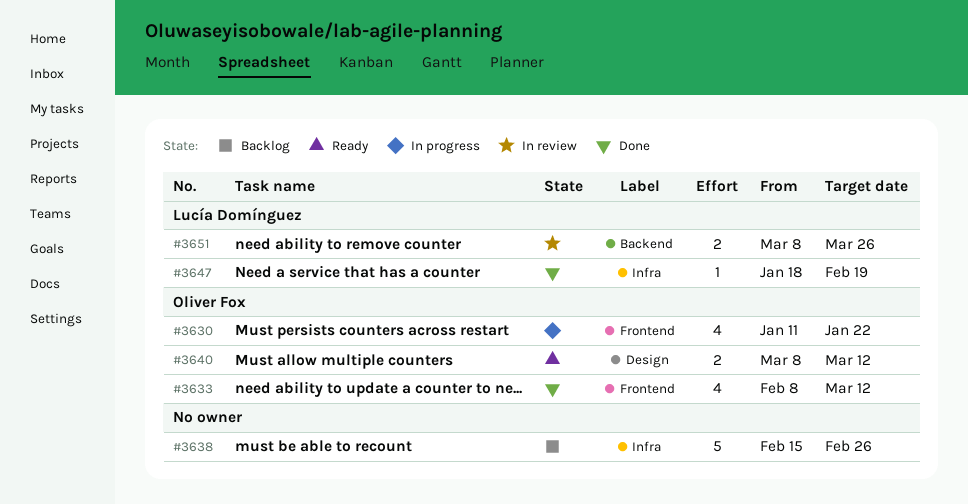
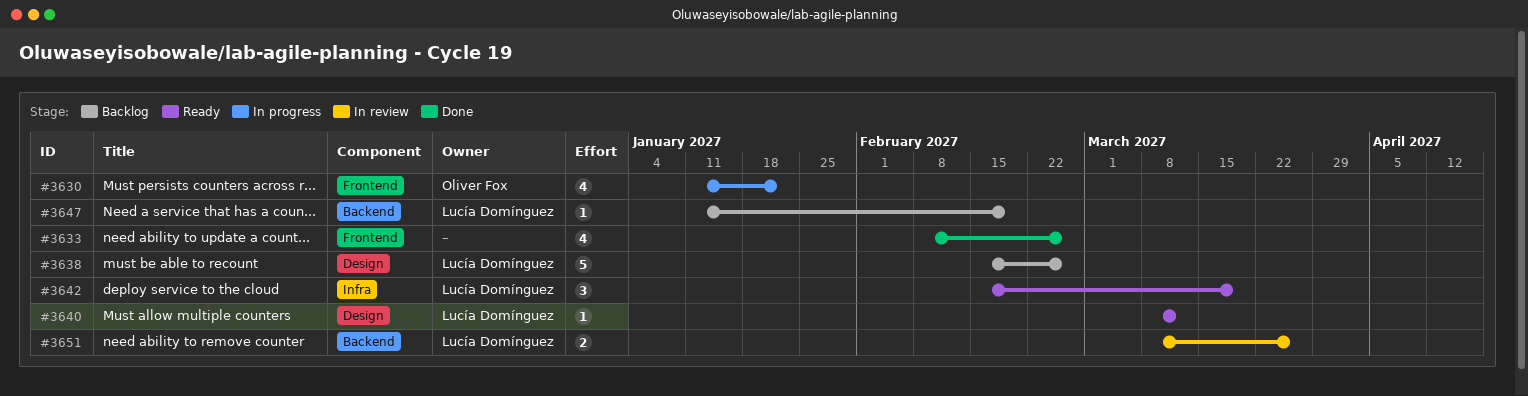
#3633, owner: Oliver Fox -> none
#3633, due: Mar 12 -> Feb 26
#3638, owner: none -> Lucía Domínguez
#3638, label: Infra -> Design
#3640, owner: Oliver Fox -> Lucía Domínguez
#3640, estimate: 2 -> 1
#3642: none -> present
#3647, status: Done -> Backlog
#3647, label: Infra -> Backend
#3647, start: Jan 18 -> Jan 11

